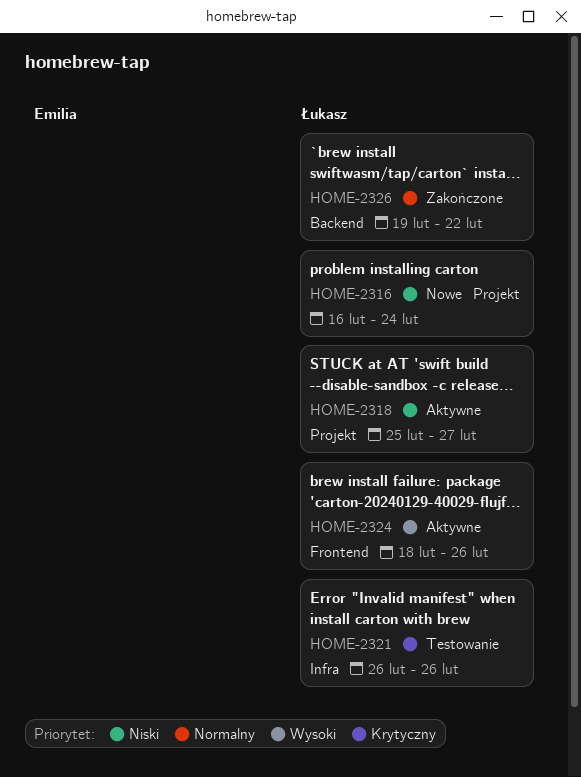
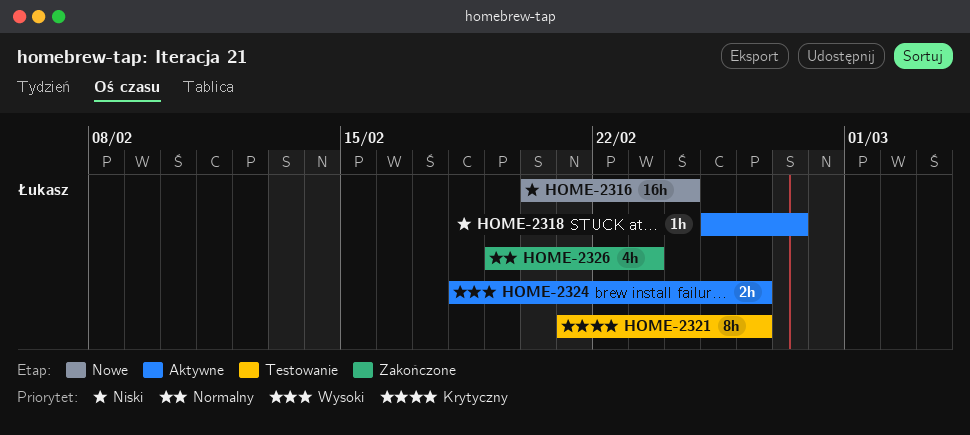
HOME-2316, start: Feb 16 -> Feb 20
HOME-2321, start: Feb 26 -> Feb 21
HOME-2326, due: Feb 22 -> Feb 23

